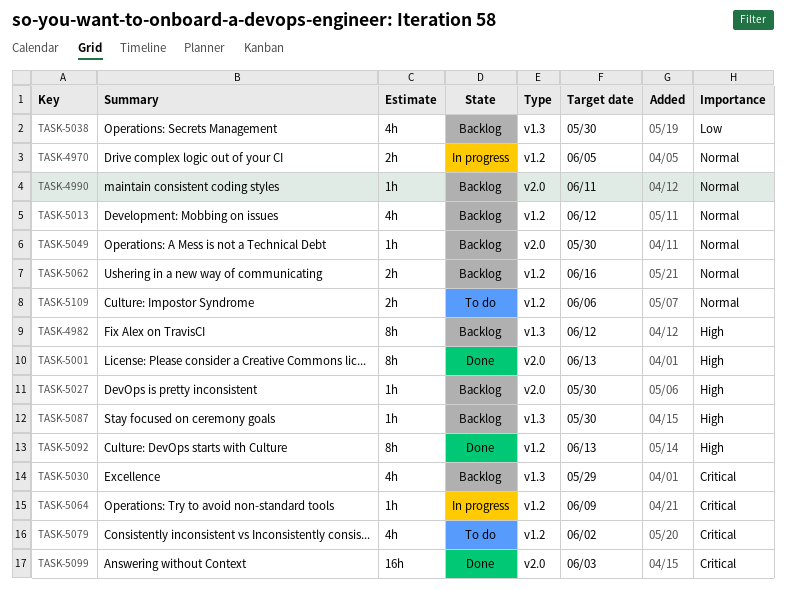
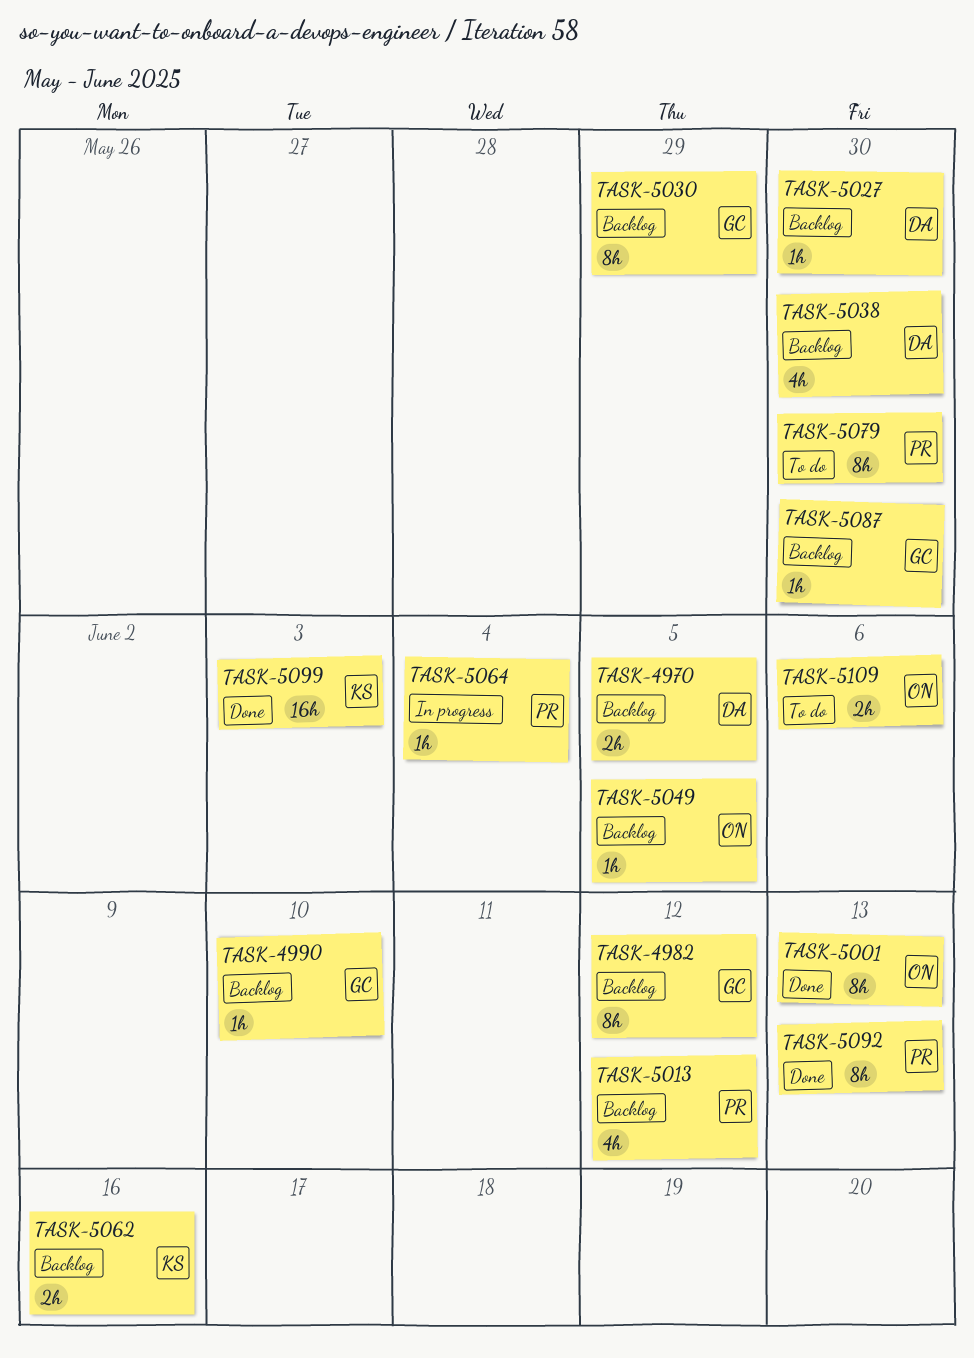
TASK-4970, status: In progress -> Backlog
TASK-4990, due: Jun 11 -> Jun 10
TASK-5030, estimate: 4h -> 8h
TASK-5049, due: May 30 -> Jun 5
TASK-5064, due: Jun 9 -> Jun 4
TASK-5079, estimate: 4h -> 8h
TASK-5079, due: Jun 2 -> May 30

